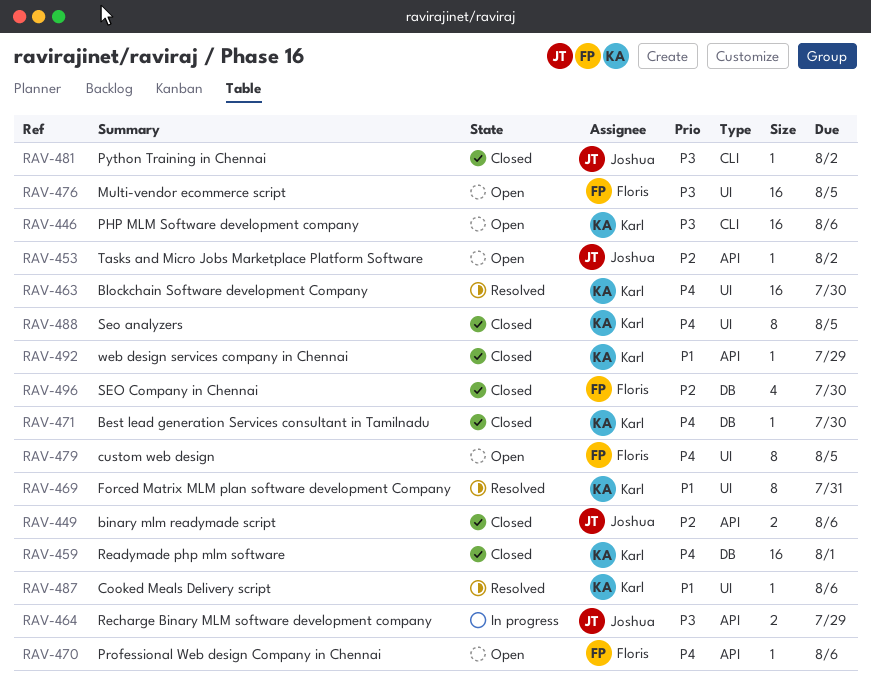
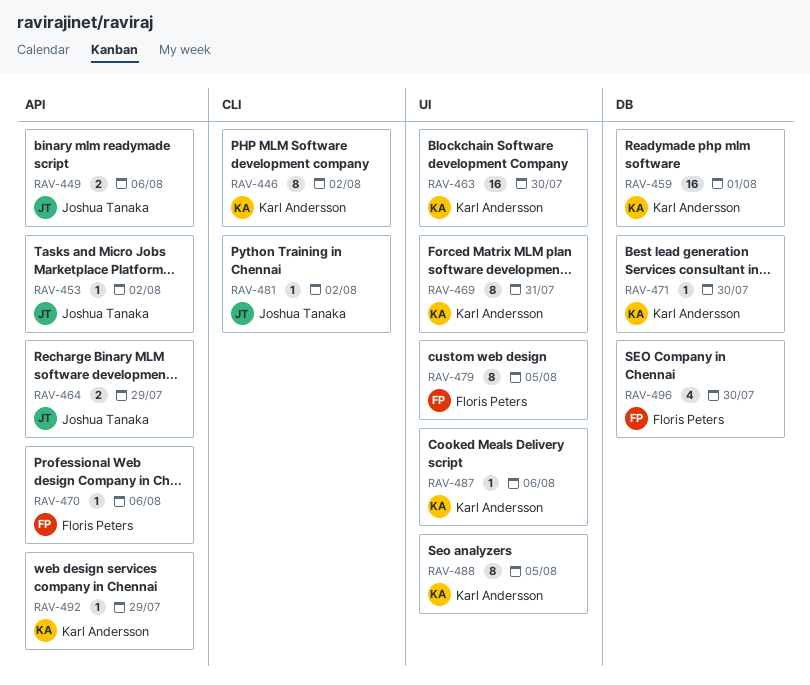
RAV-446, estimate: 16 -> 8
RAV-446, due: Aug 6 -> Aug 2
RAV-476: present -> none

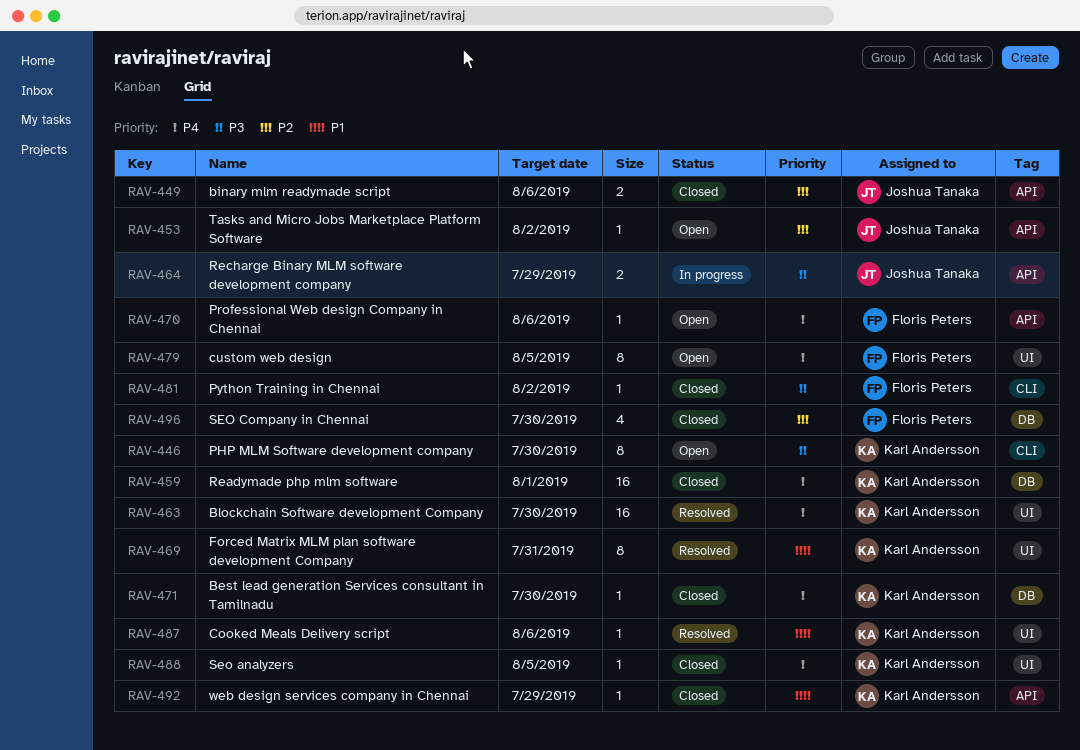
RAV-446, due: Aug 2 -> Jul 30
RAV-481, owner: Joshua Tanaka -> Floris Peters
RAV-488, estimate: 8 -> 1

